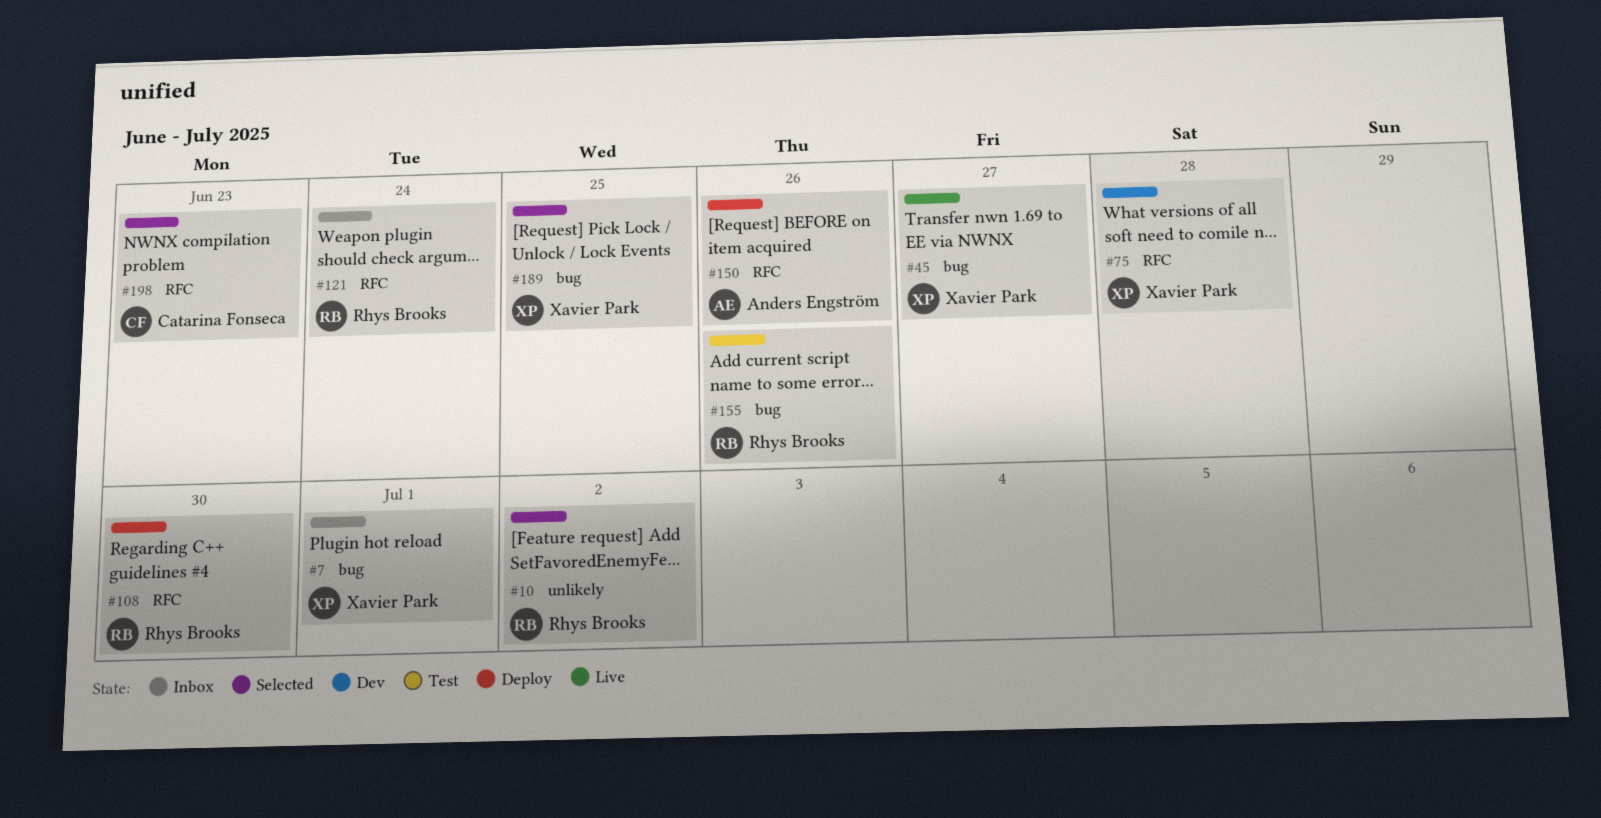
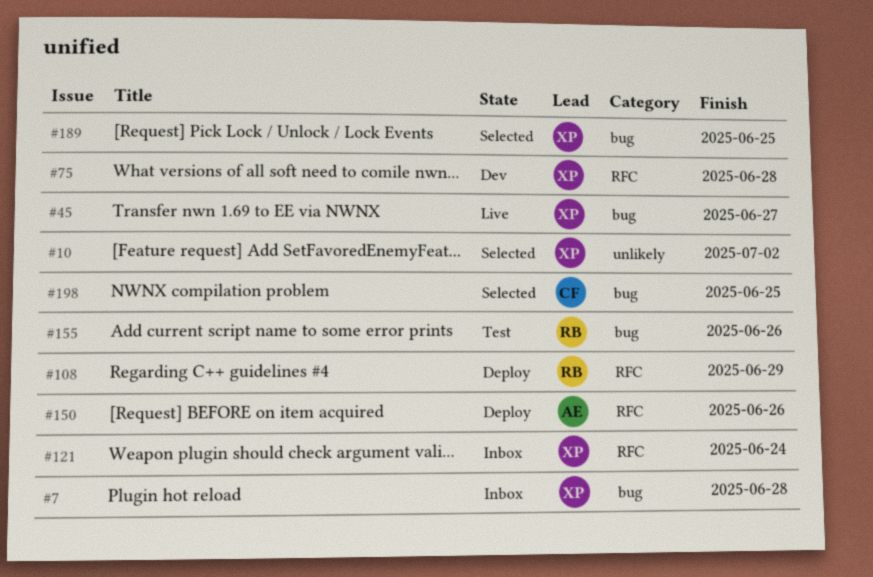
#7, due: Jul 1 -> Jun 28
#10, owner: Rhys Brooks -> Xavier Park
#108, due: Jun 30 -> Jun 29
#121, owner: Rhys Brooks -> Xavier Park
#198, label: RFC -> bug
#198, due: Jun 23 -> Jun 25

